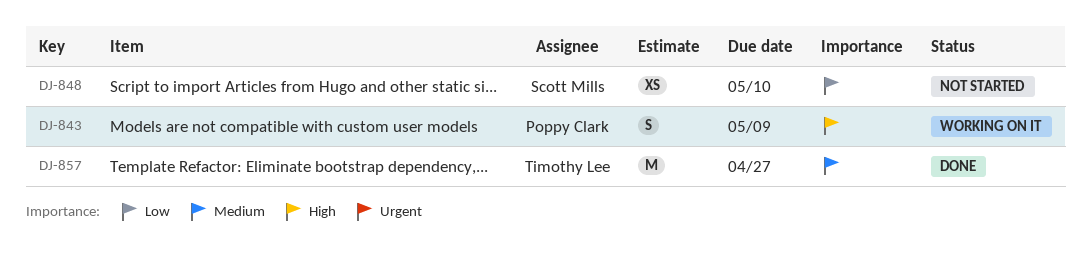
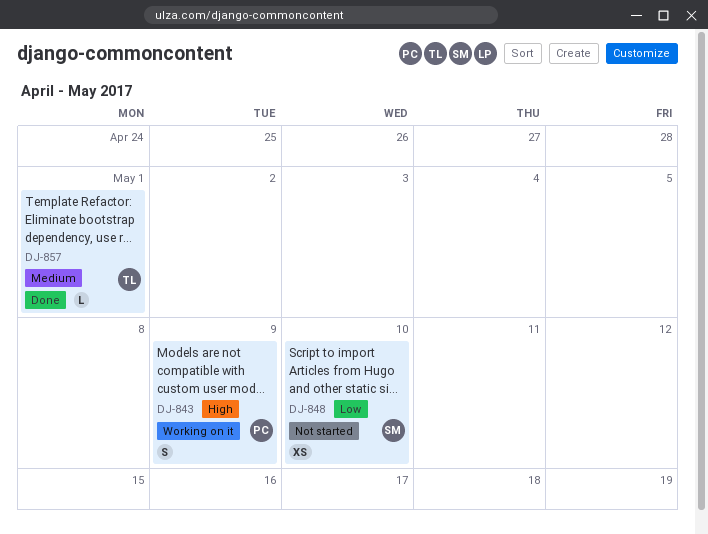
DJ-857, estimate: M -> L
DJ-857, due: Apr 27 -> May 1

